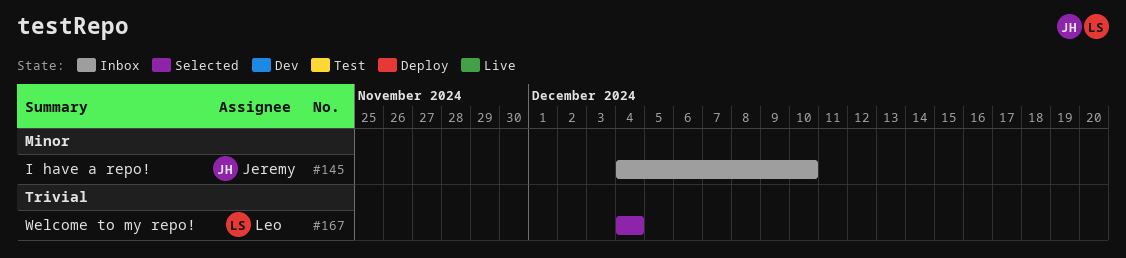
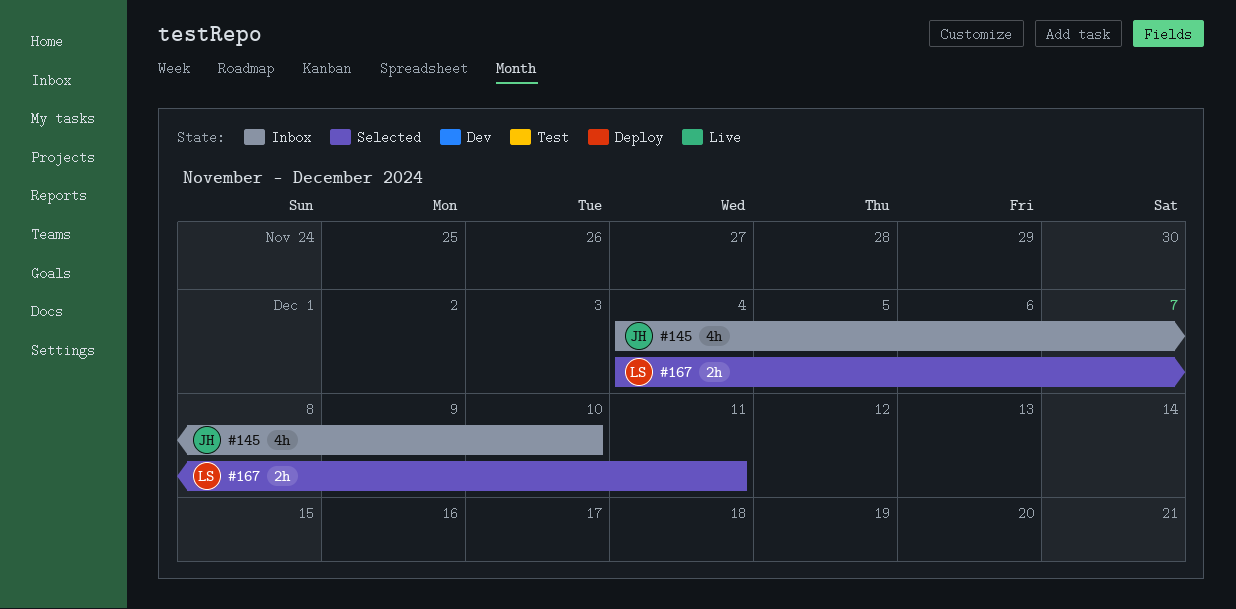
#167, due: Dec 4 -> Dec 11

